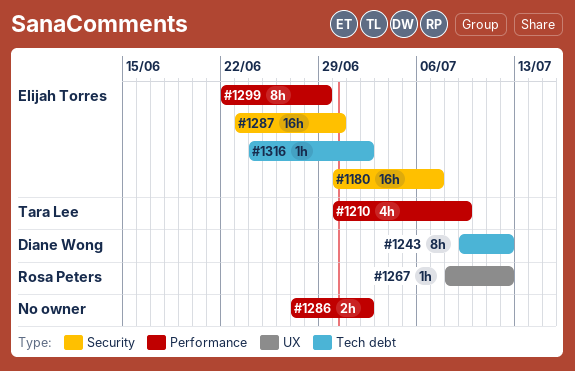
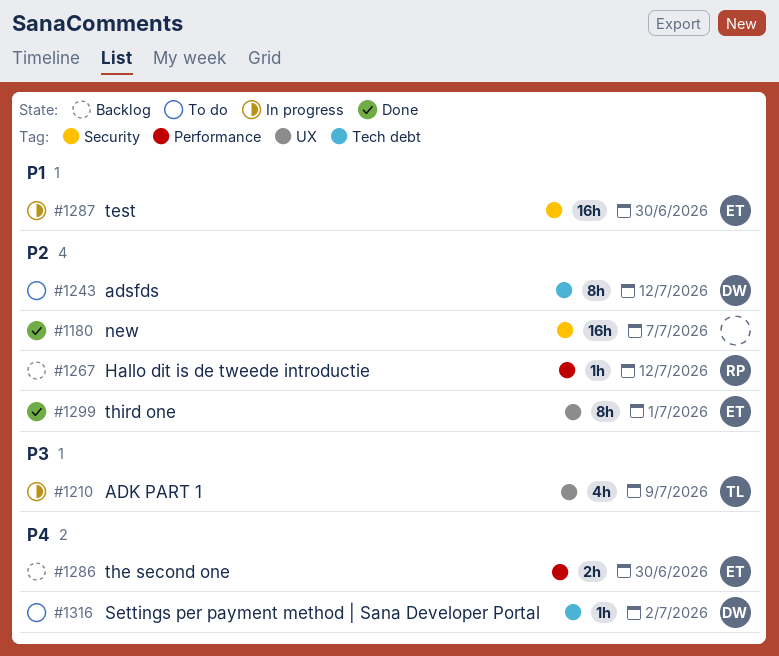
#1180, owner: Elijah Torres -> none
#1210, label: Performance -> UX
#1267, label: UX -> Performance
#1286, owner: none -> Elijah Torres
#1286, due: Jul 2 -> Jun 30
#1299, label: Performance -> UX
#1299, due: Jun 29 -> Jul 1
#1316, owner: Elijah Torres -> Diane Wong

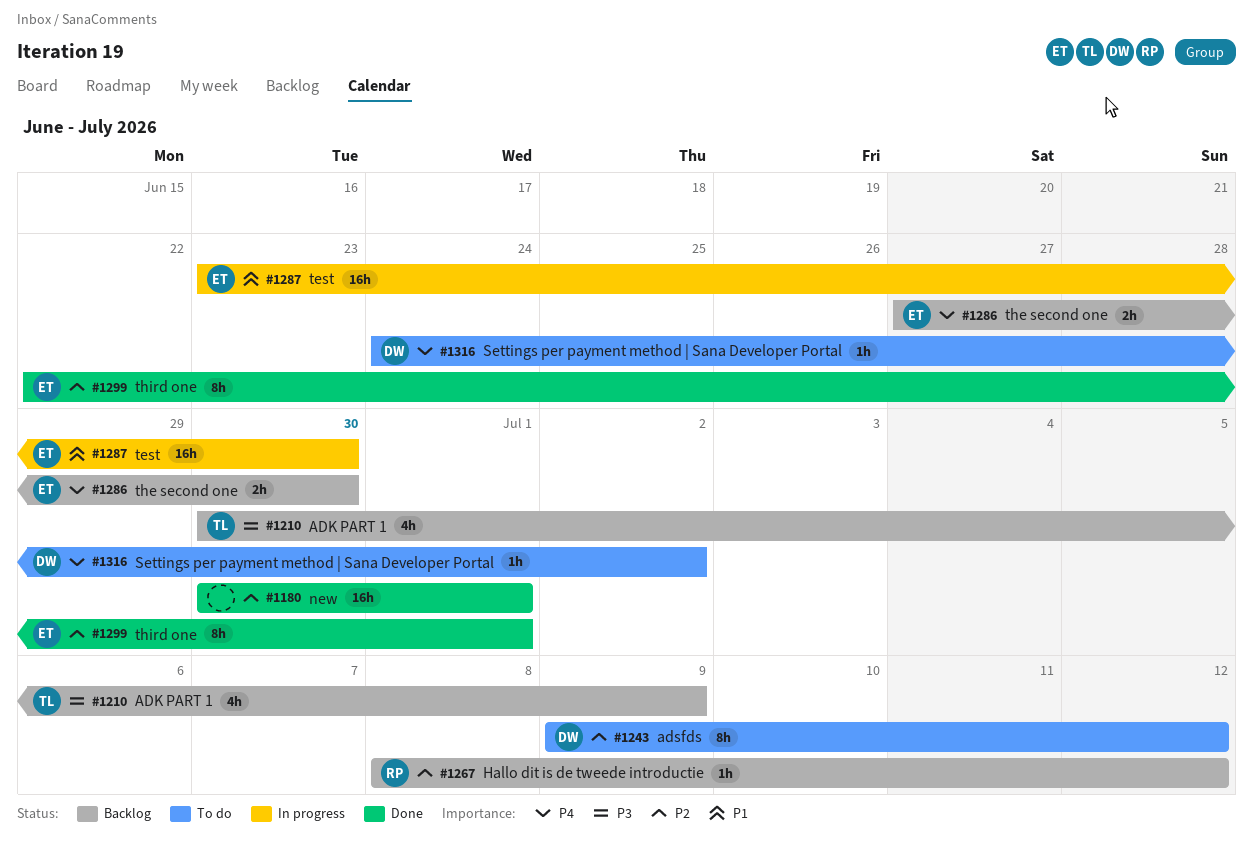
#1180, due: Jul 7 -> Jul 1
#1210, status: In progress -> Backlog

